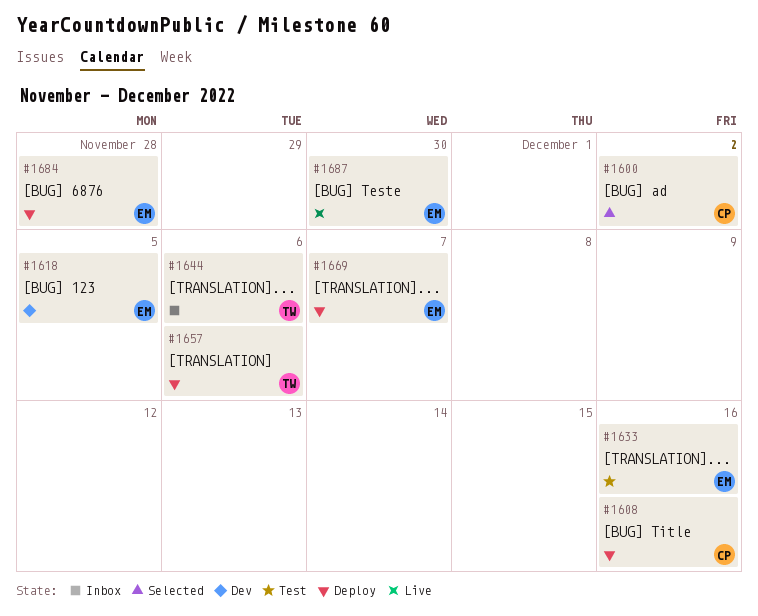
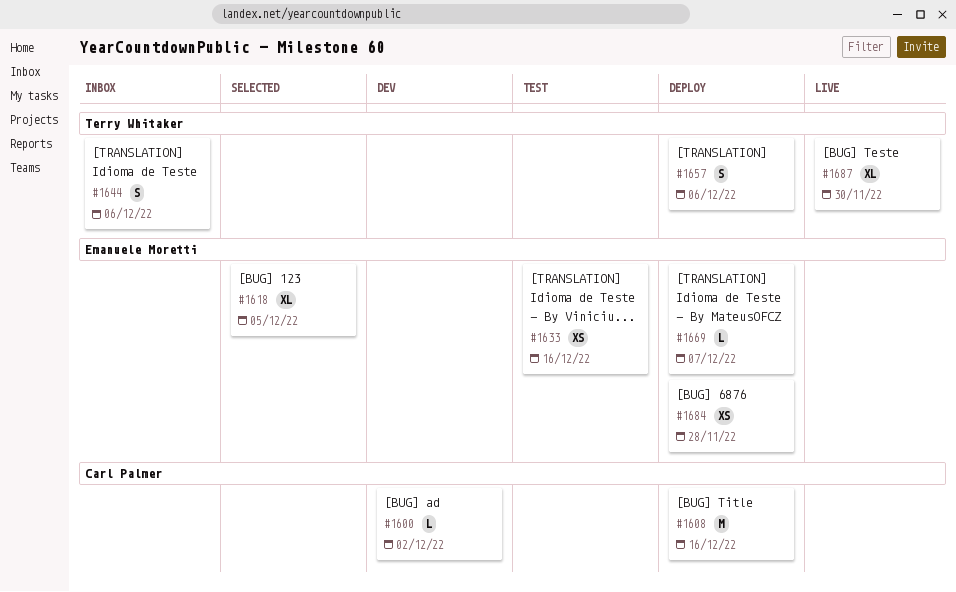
#1600, status: Selected -> Dev
#1618, status: Dev -> Selected
#1687, owner: Emanuele Moretti -> Terry Whitaker

